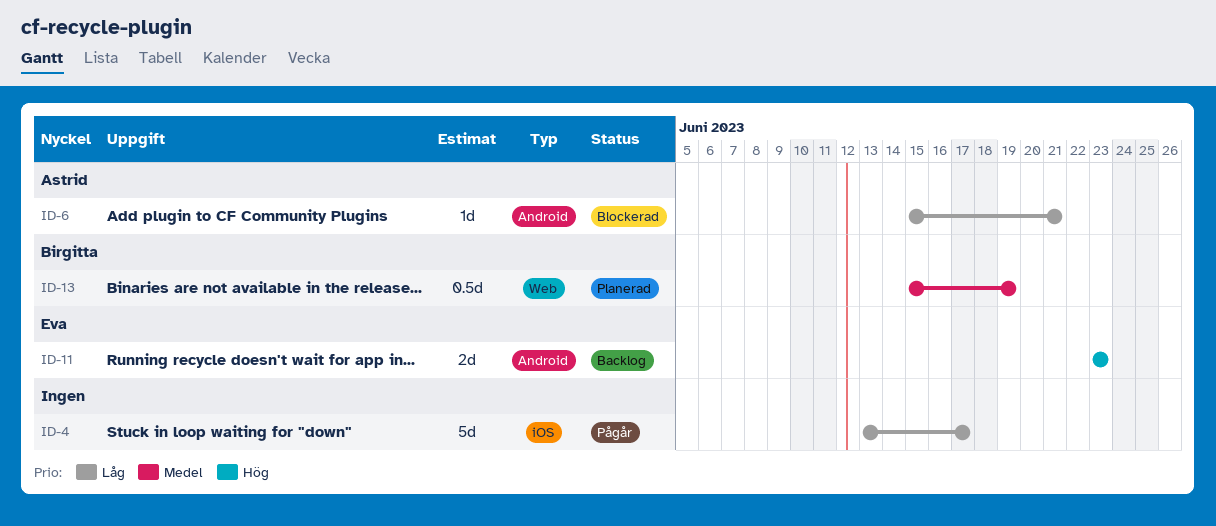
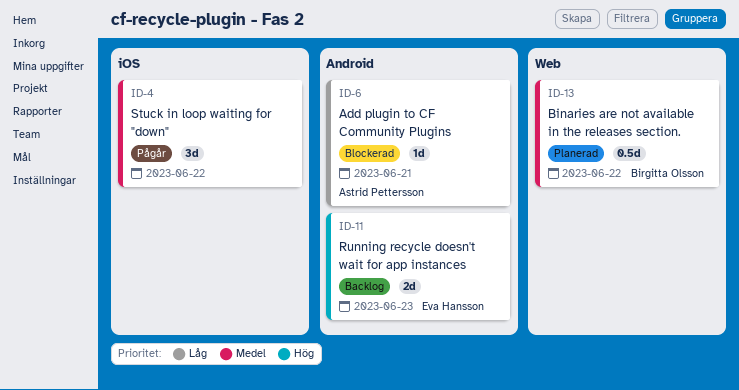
ID-4, priority: Låg -> Medel
ID-4, estimate: 5d -> 3d
ID-4, due: Jun 17 -> Jun 22
ID-13, due: Jun 19 -> Jun 22

